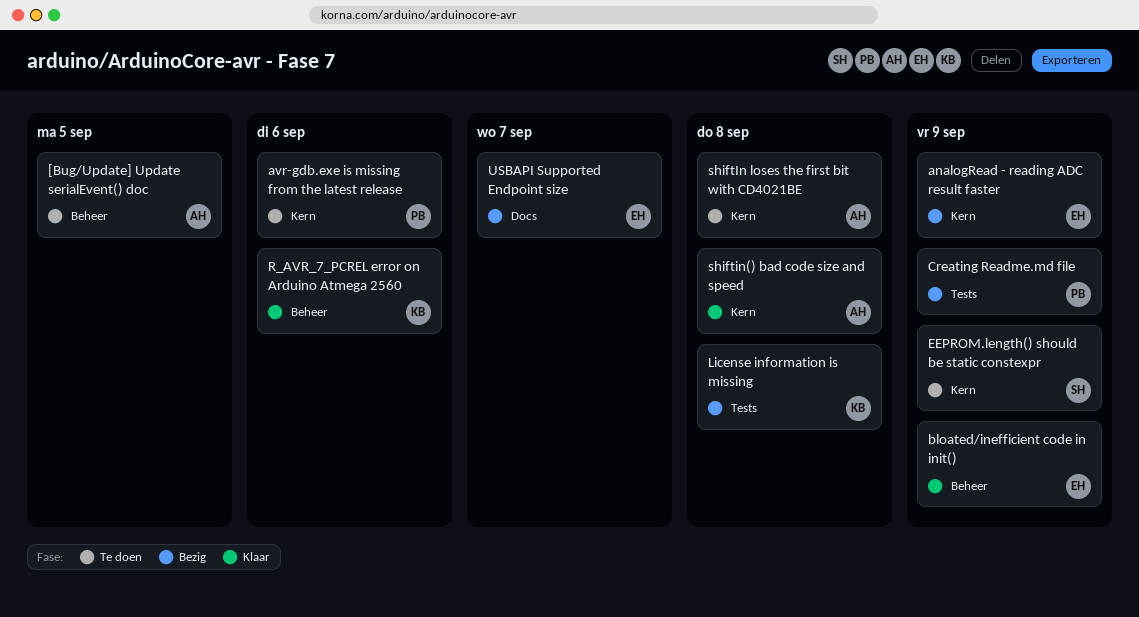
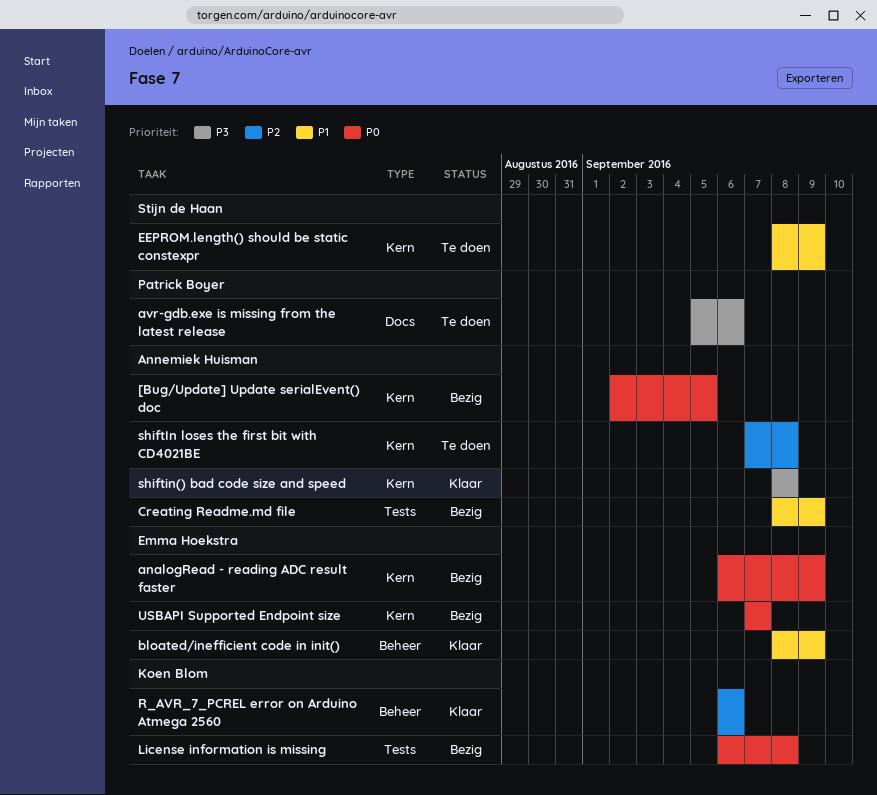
[Bug/Update] Update serialEvent() doc, status: Te doen -> Bezig
[Bug/Update] Update serialEvent() doc, label: Beheer -> Kern
avr-gdb.exe is missing from the latest release, label: Kern -> Docs
Creating Readme.md file, owner: Patrick Boyer -> Annemiek Huisman
USBAPI Supported Endpoint size, label: Docs -> Kern

